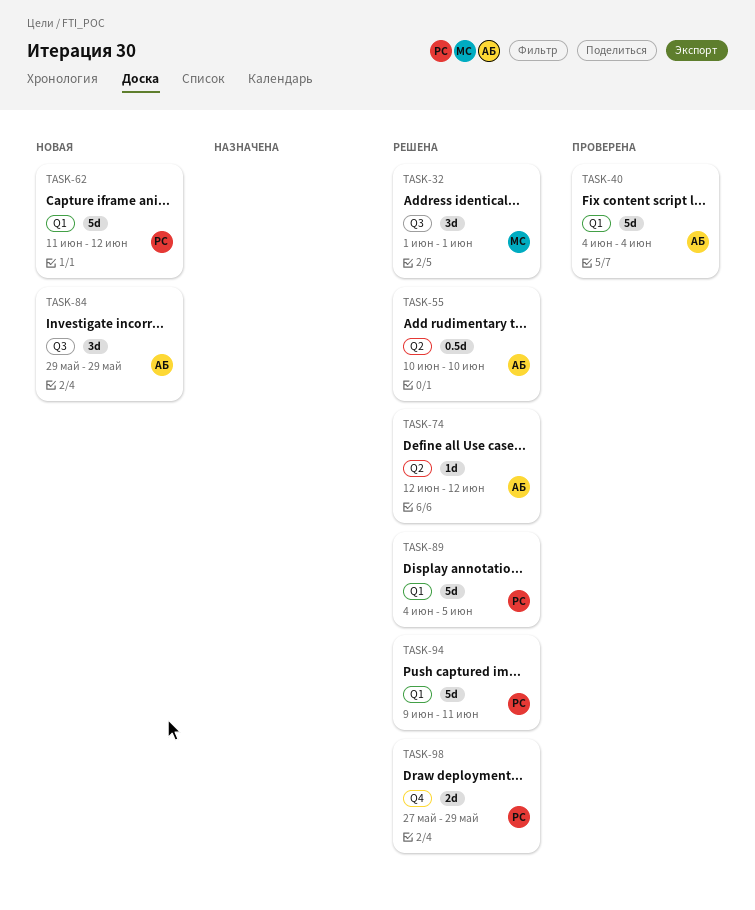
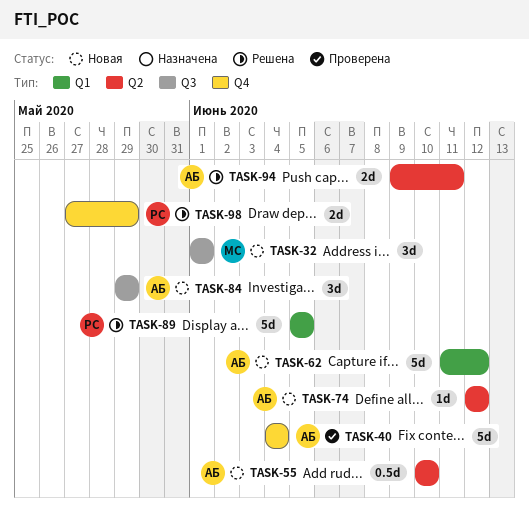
TASK-32, status: Решена -> Новая
TASK-40, label: Q1 -> Q4
TASK-55, status: Решена -> Новая
TASK-62, owner: РС -> АБ
TASK-74, status: Решена -> Новая
TASK-89, start: Jun 4 -> Jun 5
TASK-94, owner: РС -> АБ
TASK-94, label: Q1 -> Q2
TASK-94, estimate: 5d -> 2d

